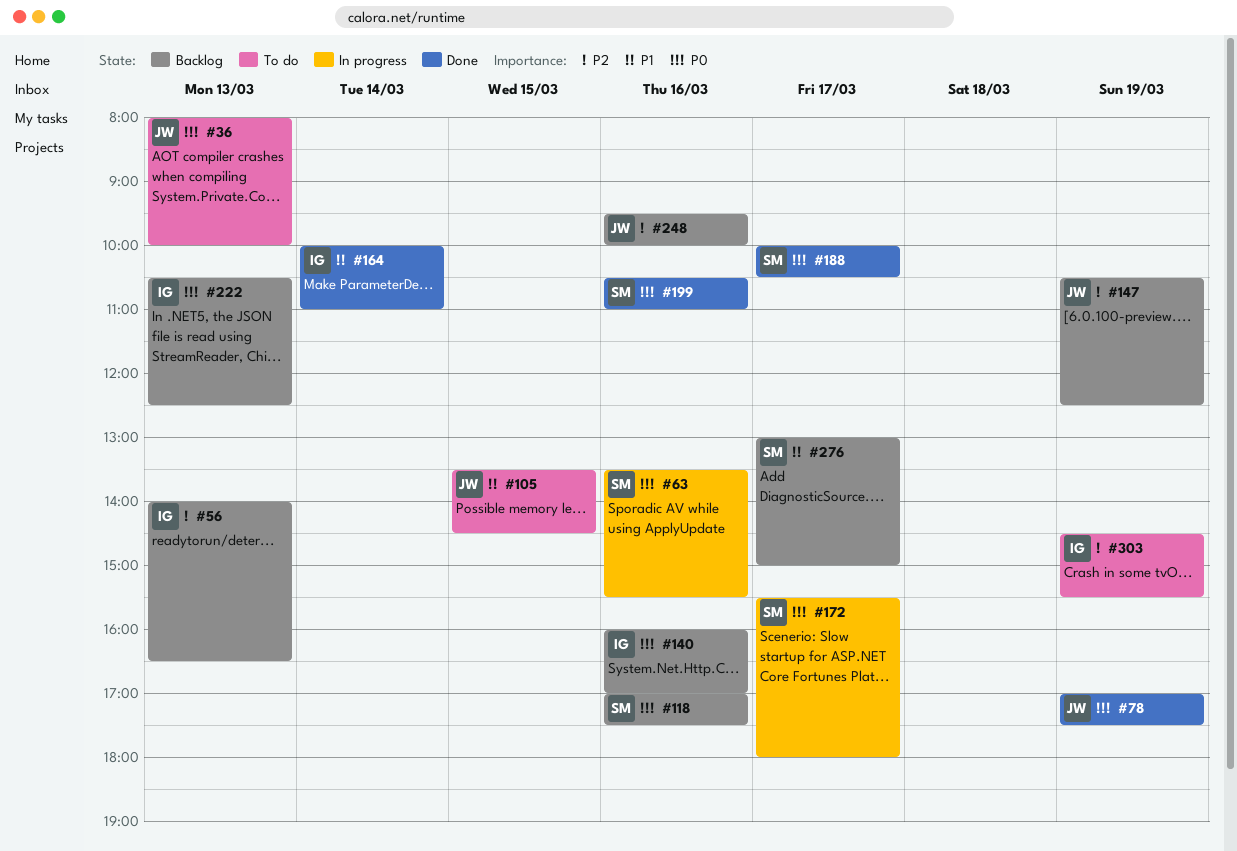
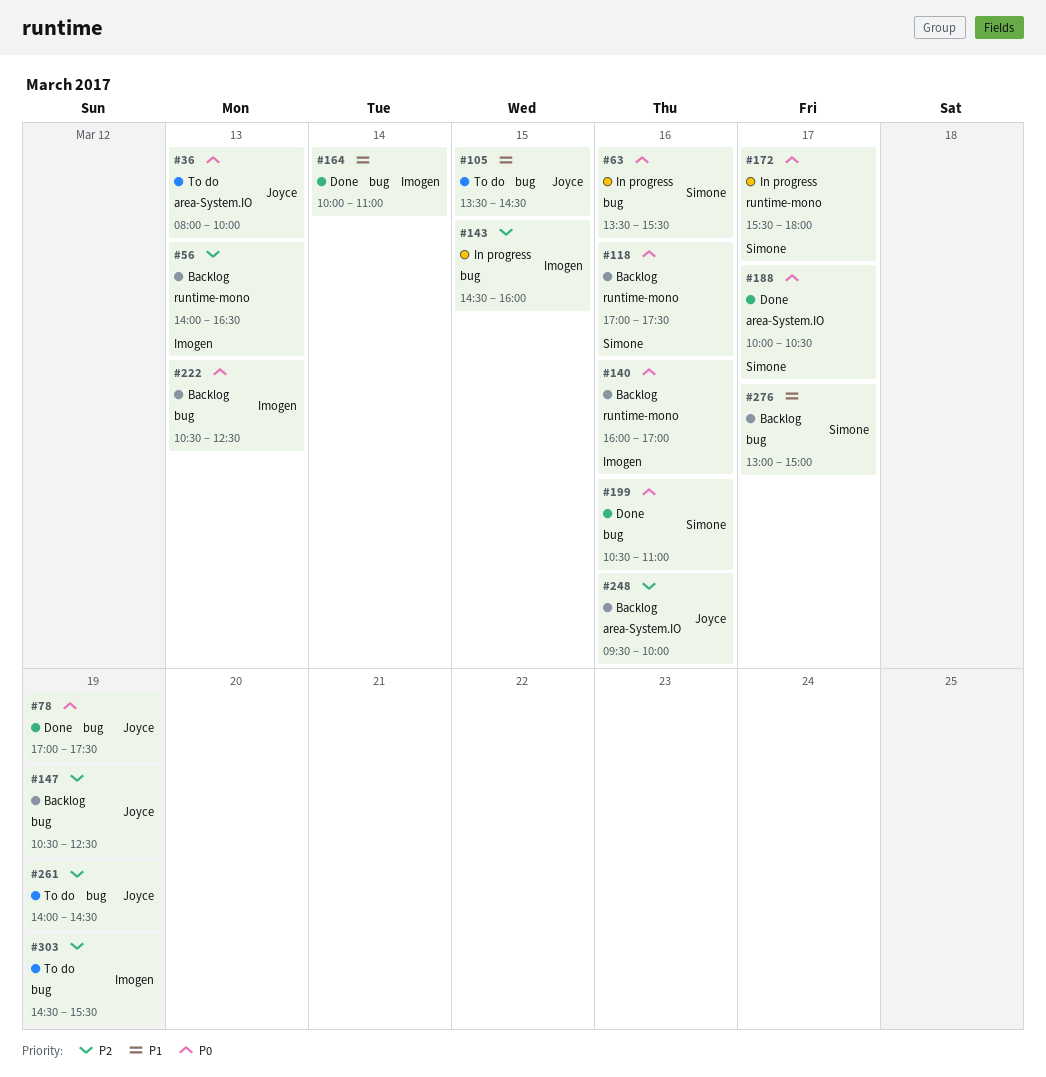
#143: none -> present
#261: none -> present

